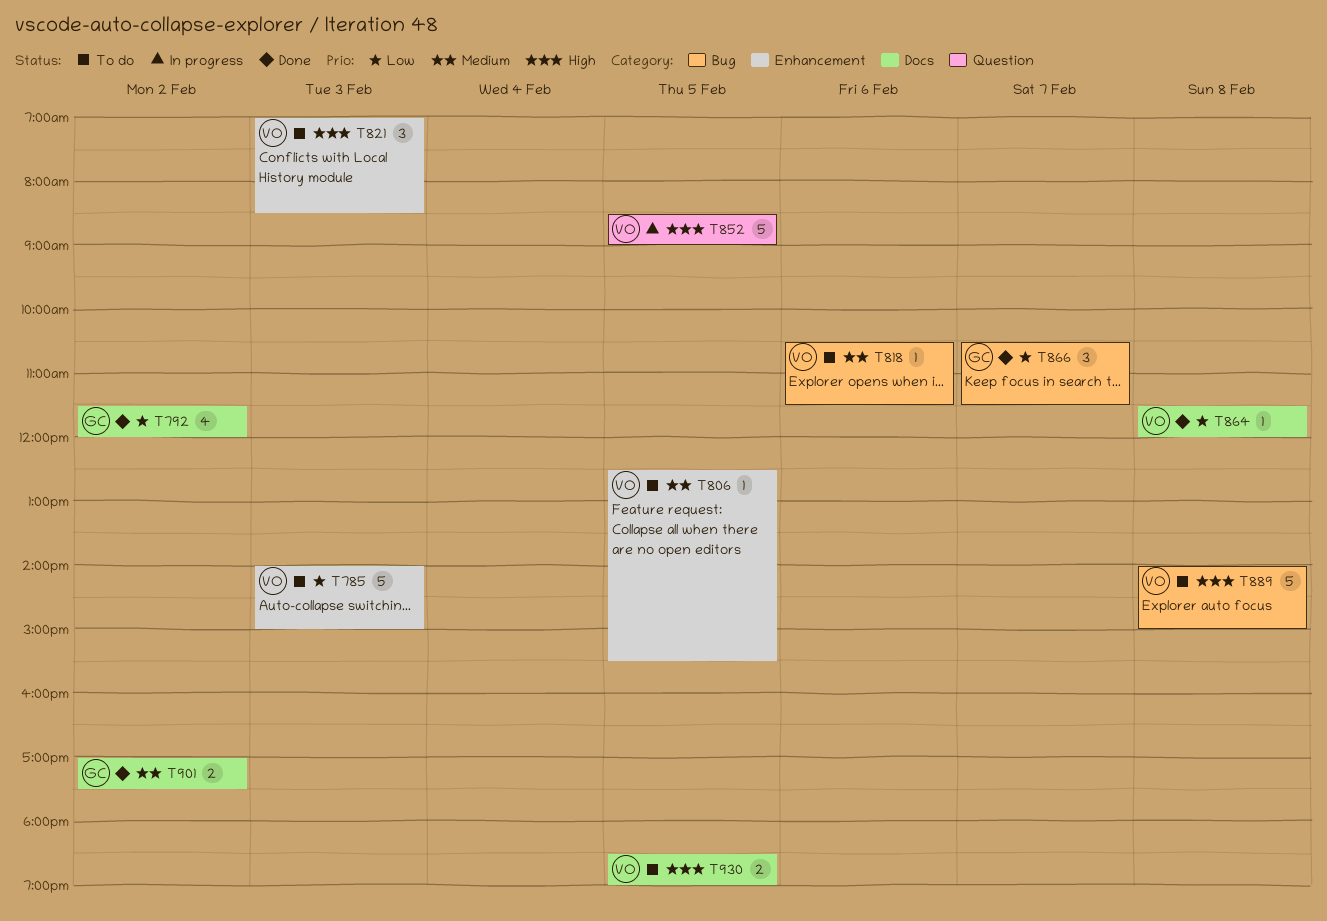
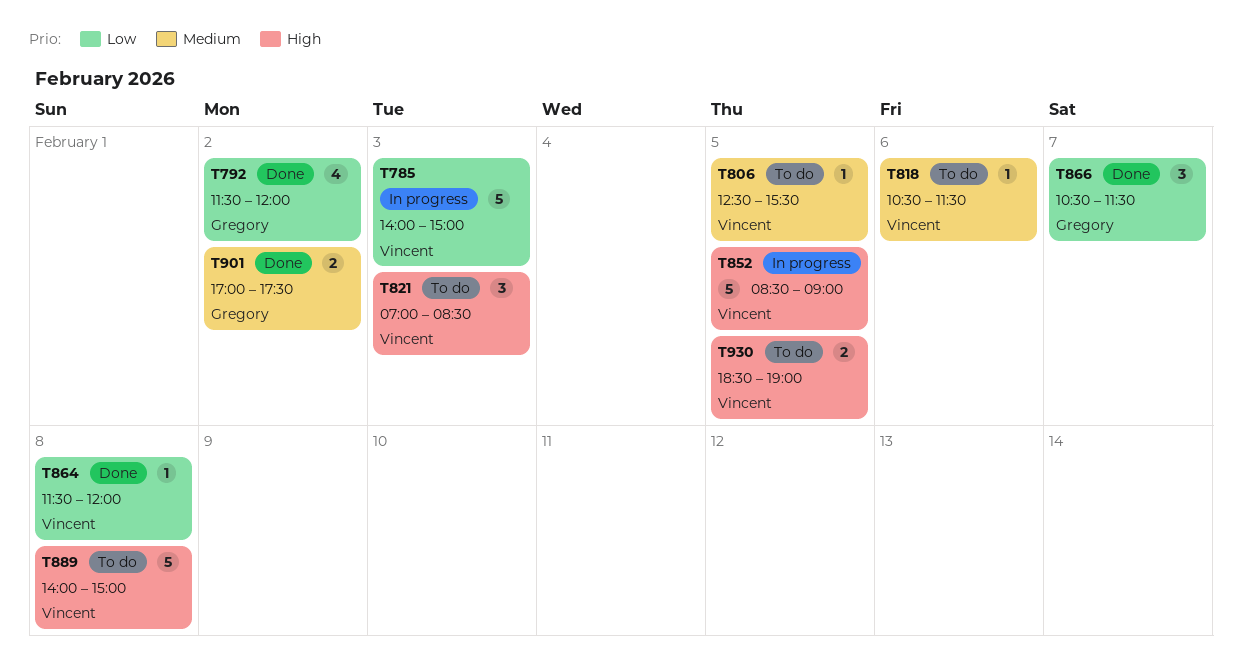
T785, status: To do -> In progress

